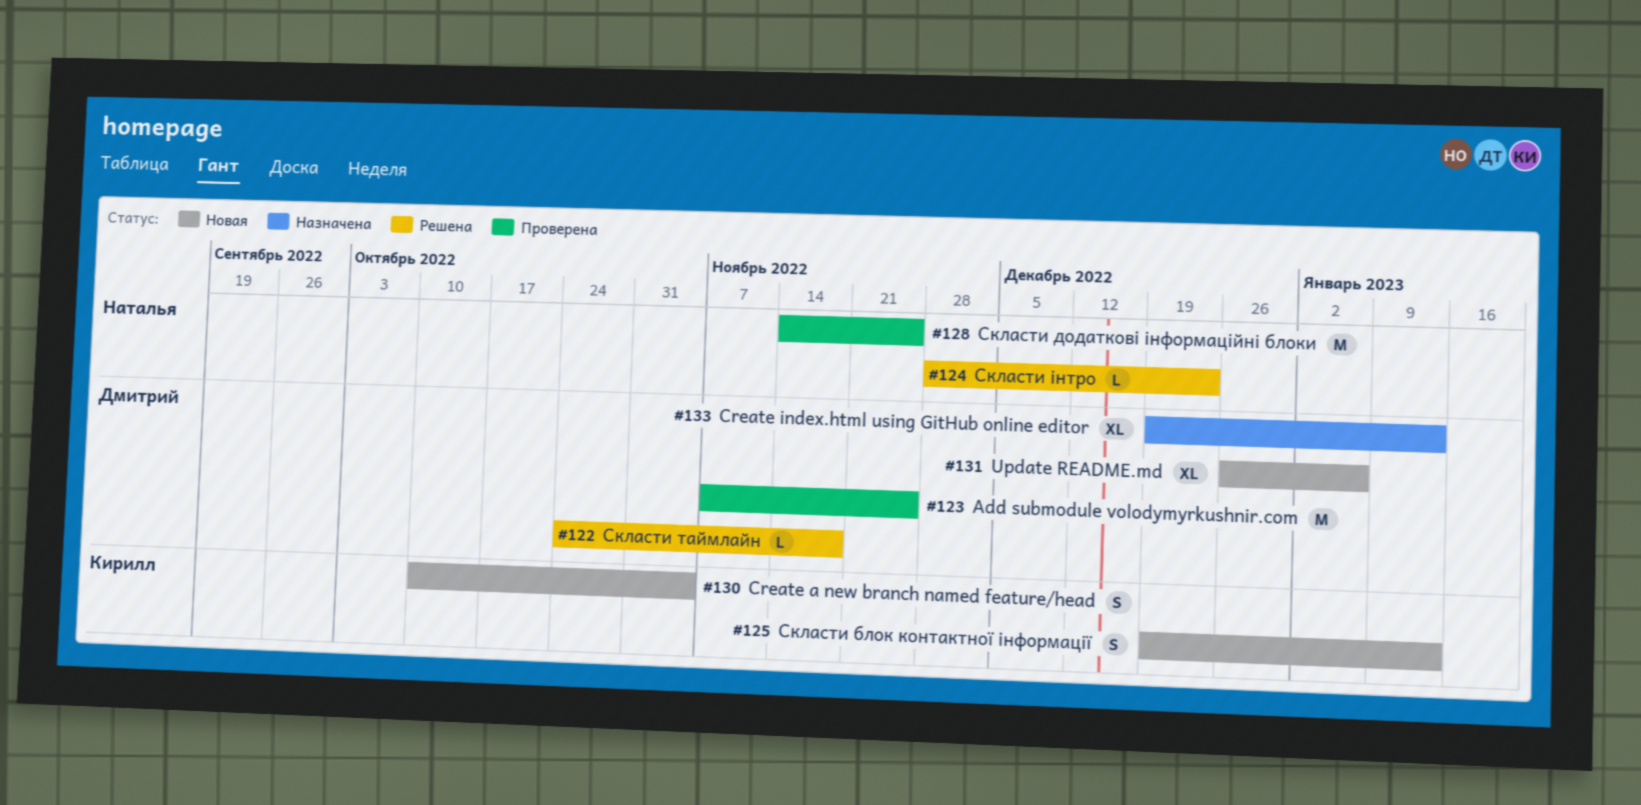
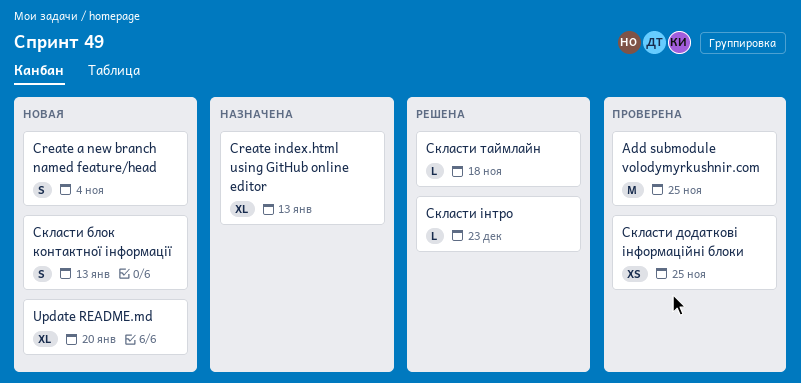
Update README.md, due: Jan 6 -> Jan 20
Скласти додаткові інформаційні блоки, estimate: M -> XS

